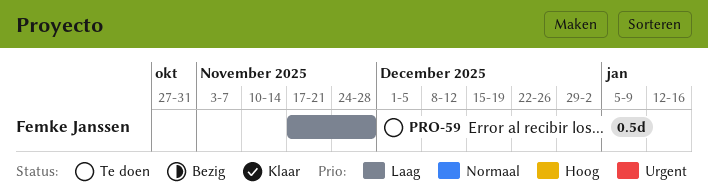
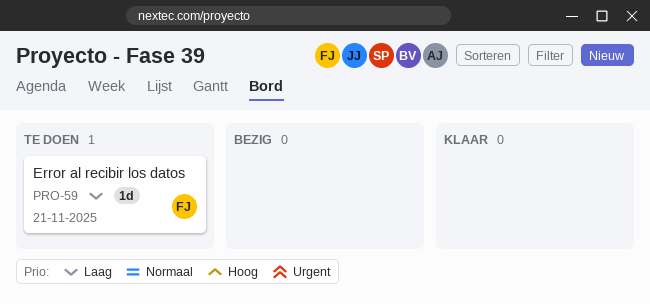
PRO-59, estimate: 0.5d -> 1d
PRO-59, due: Nov 28 -> Nov 21

